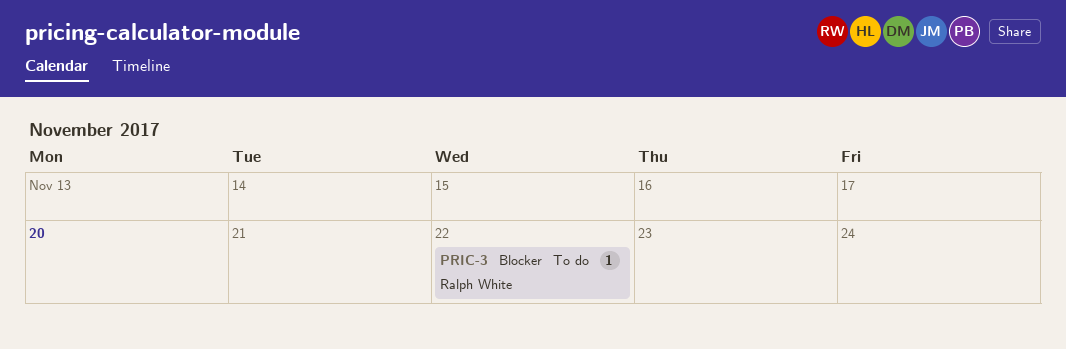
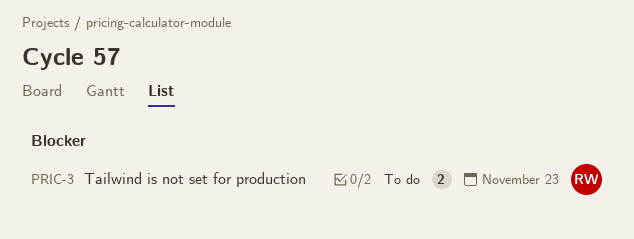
PRIC-3, estimate: 1 -> 2
PRIC-3, due: Nov 22 -> Nov 23

